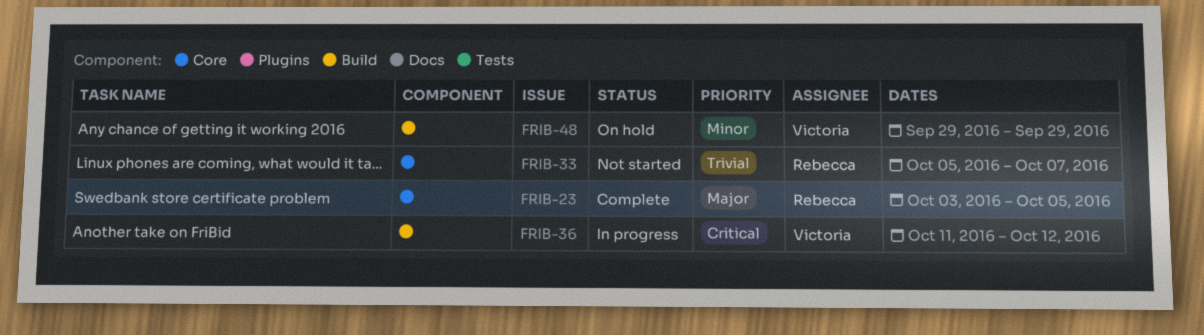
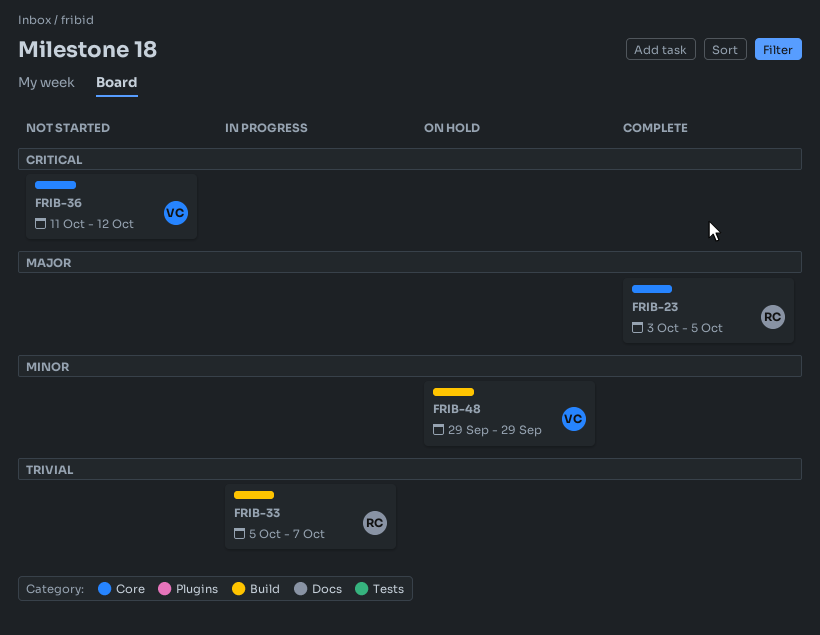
FRIB-33, status: Not started -> In progress
FRIB-33, label: Core -> Build
FRIB-36, status: In progress -> Not started
FRIB-36, label: Build -> Core

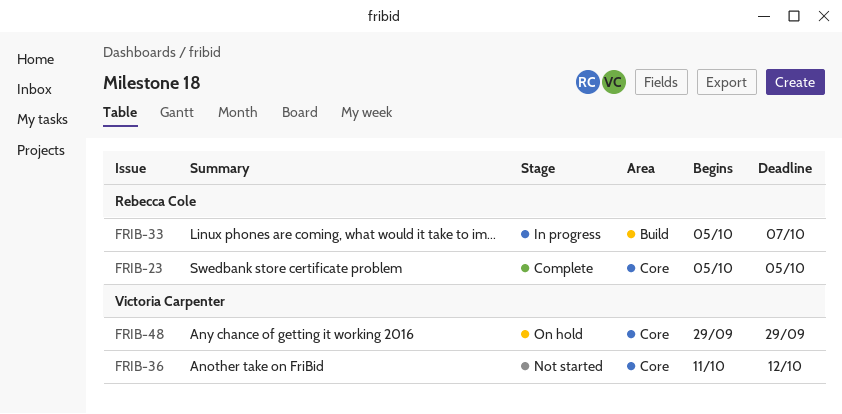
FRIB-23, start: Oct 3 -> Oct 5
FRIB-48, label: Build -> Core

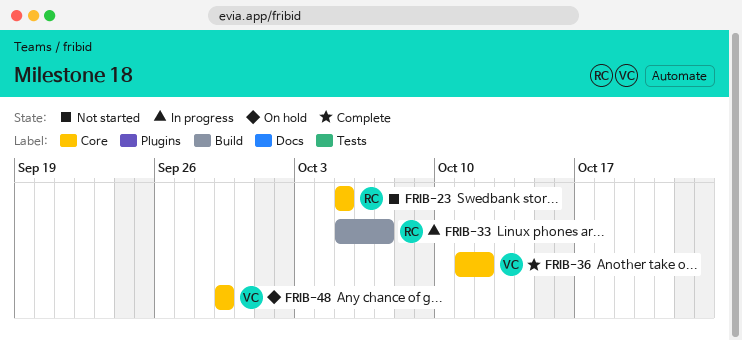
FRIB-23, status: Complete -> Not started
FRIB-36, status: Not started -> Complete

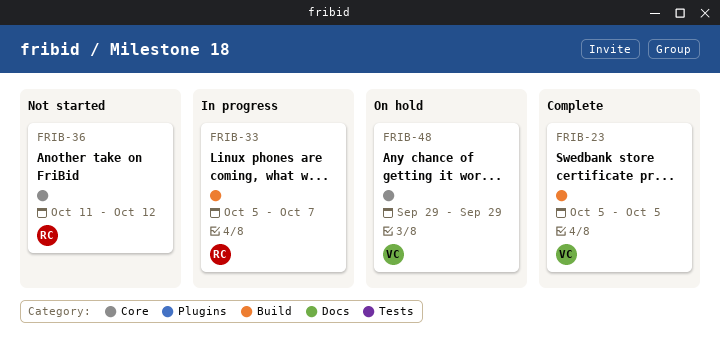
FRIB-23, status: Not started -> Complete
FRIB-23, owner: RC -> VC
FRIB-23, label: Core -> Build
FRIB-36, status: Complete -> Not started
FRIB-36, owner: VC -> RC

